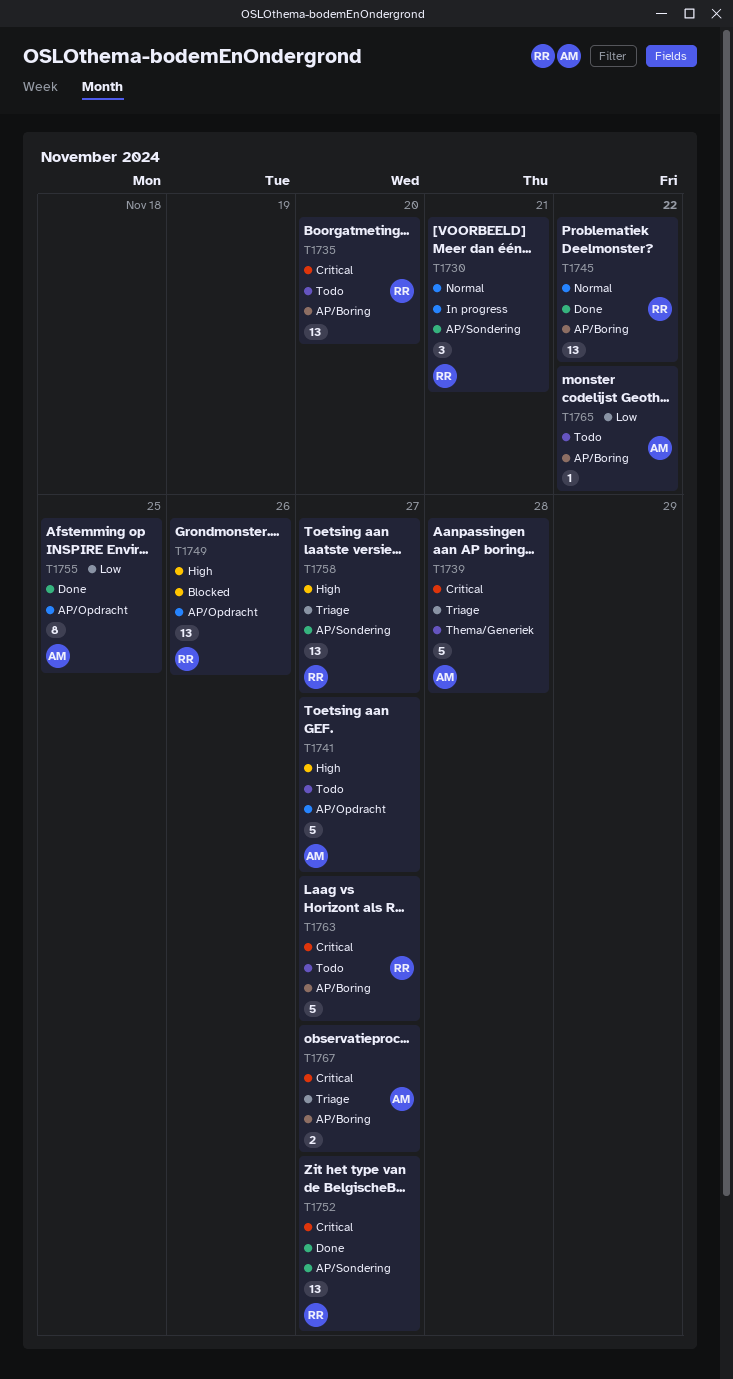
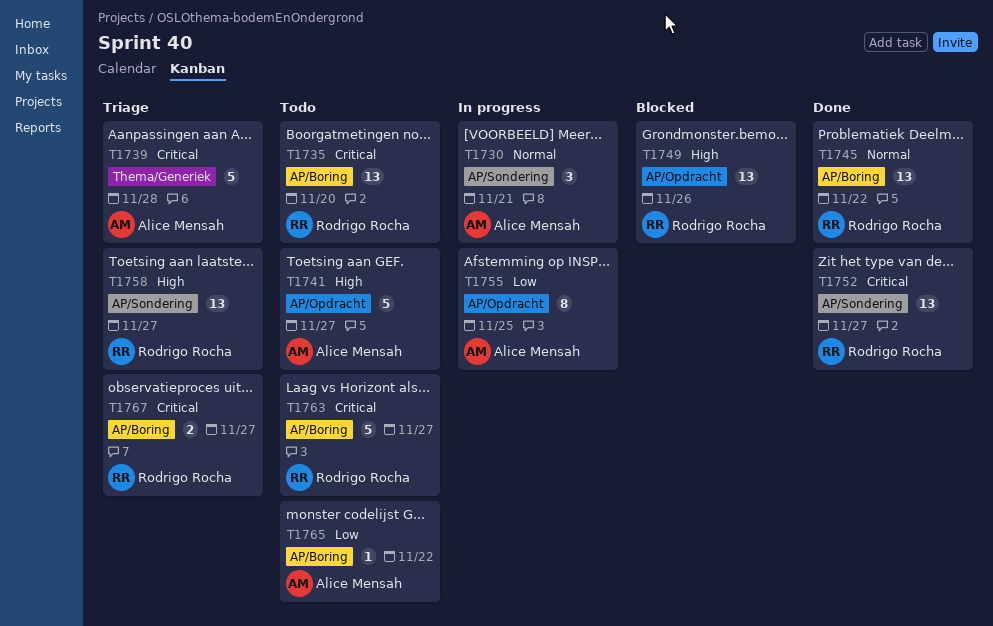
T1730, owner: Rodrigo Rocha -> Alice Mensah
T1755, status: Done -> In progress
T1767, owner: Alice Mensah -> Rodrigo Rocha

